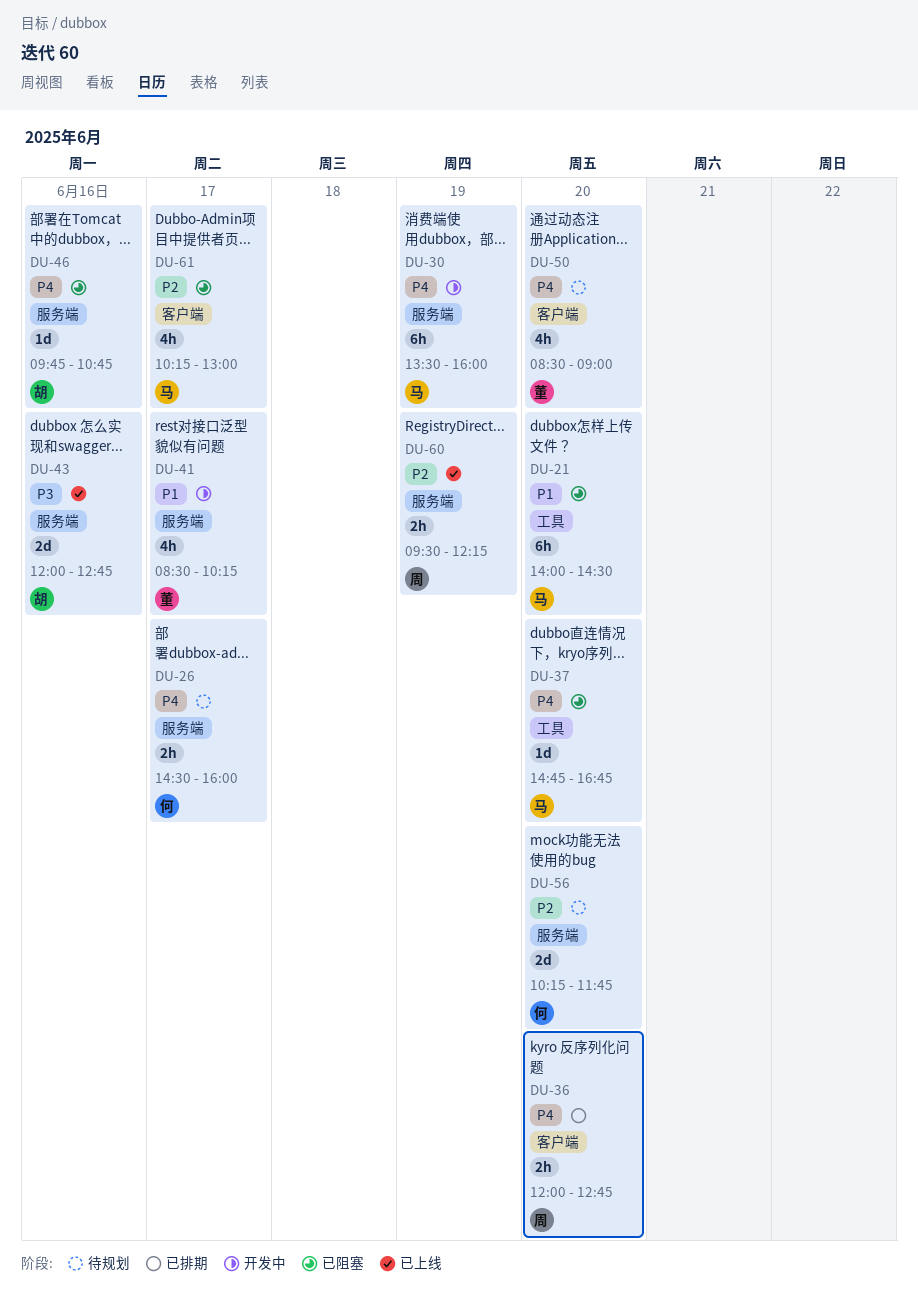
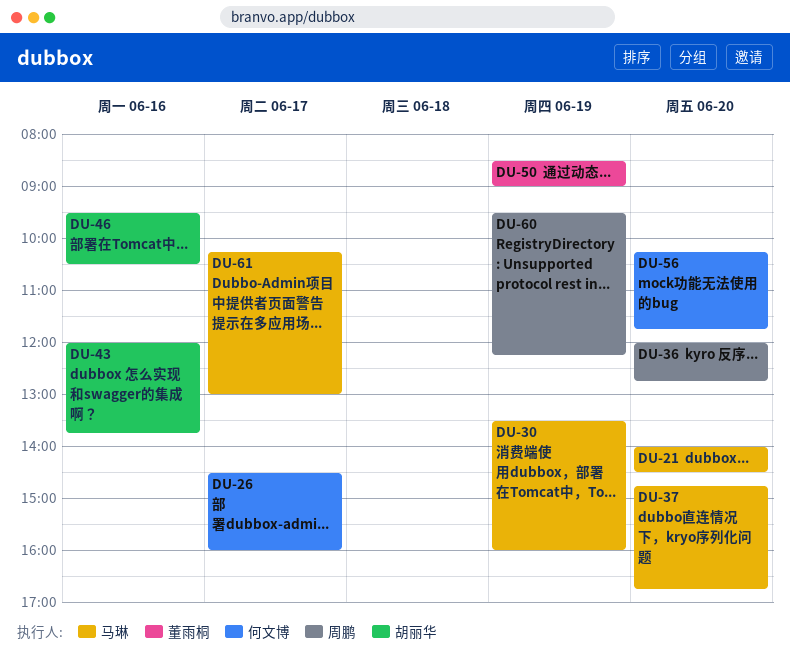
DU-41: present -> none
DU-43, ends: 12:45 -> 13:45
DU-46, begins: 09:45 -> 09:30
DU-46, ends: 10:45 -> 10:30
DU-50, day: Jun 20 -> Jun 19

